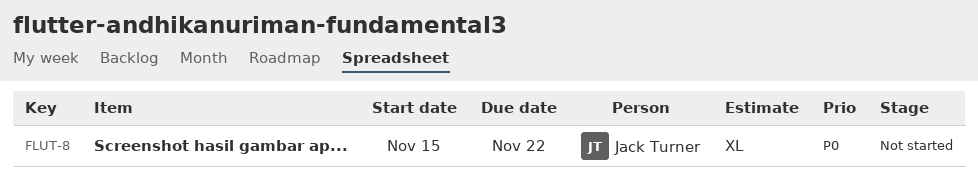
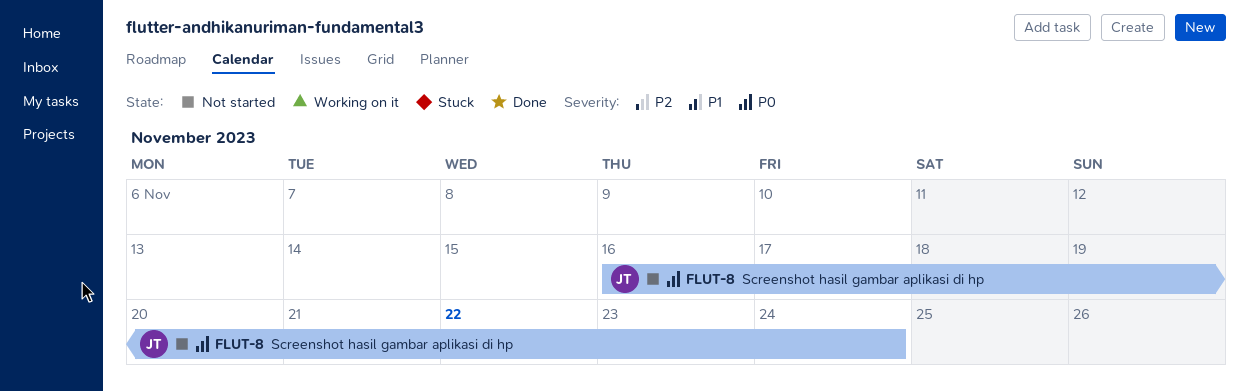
FLUT-8, start: Nov 15 -> Nov 16
FLUT-8, due: Nov 22 -> Nov 24

